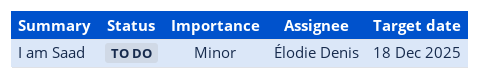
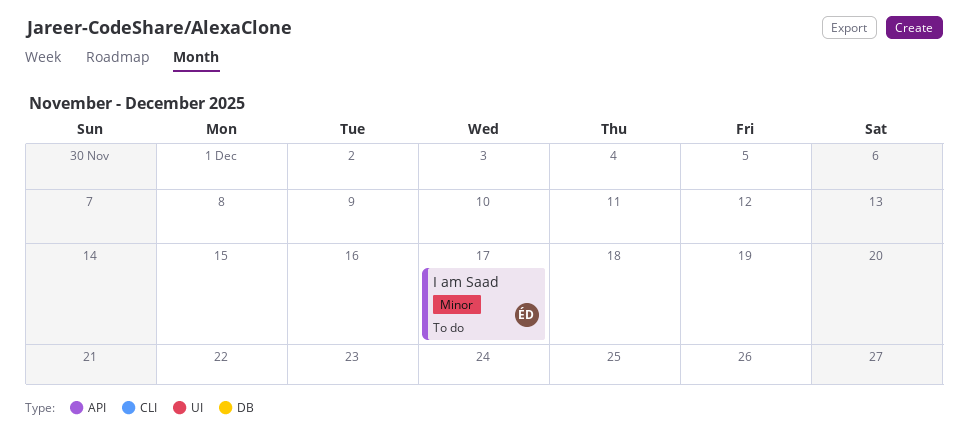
I am Saad, due: Dec 18 -> Dec 17

